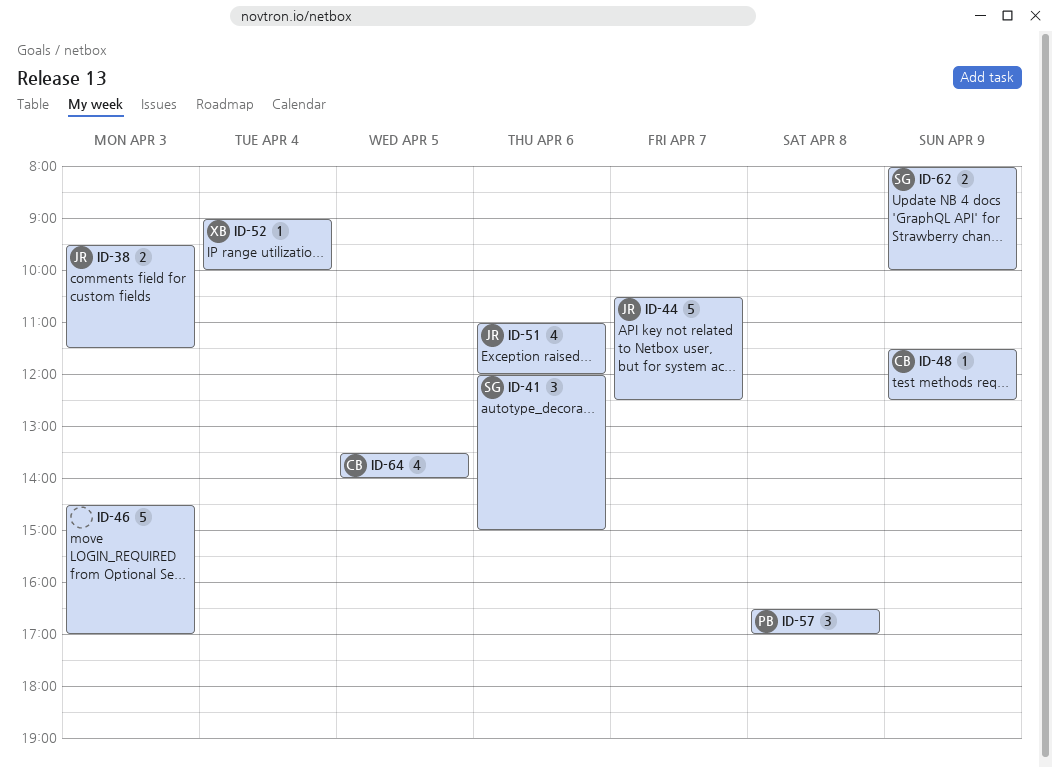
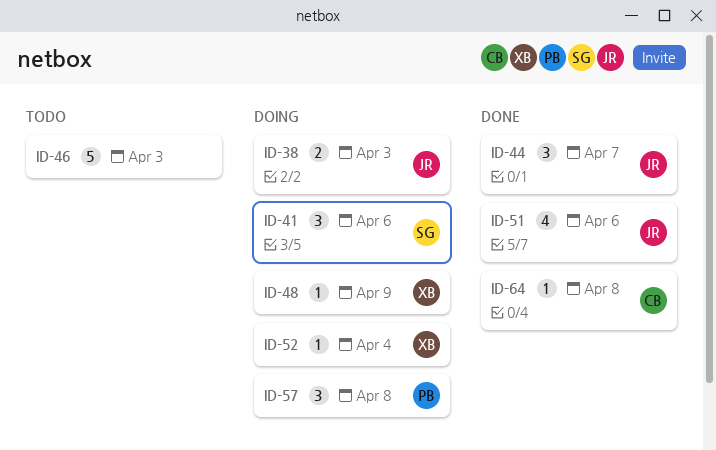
ID-44, estimate: 5 -> 3
ID-48, owner: CB -> XB
ID-62: present -> none
ID-64, estimate: 4 -> 1
ID-64, day: Apr 5 -> Apr 8

